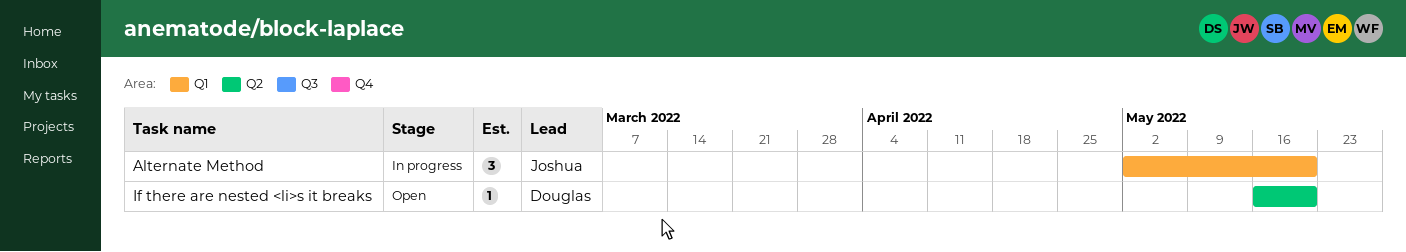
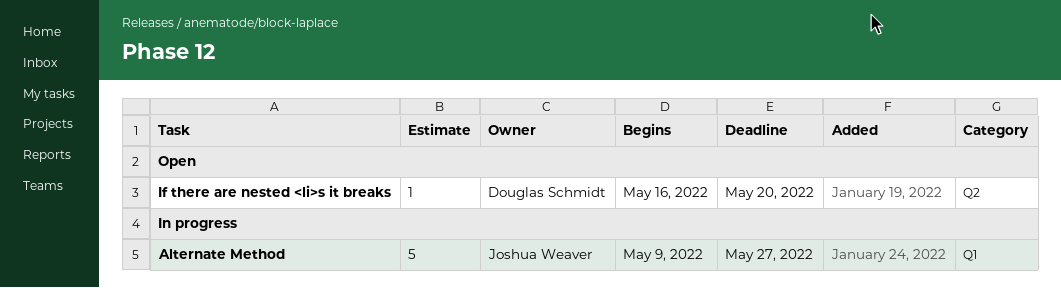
Alternate Method, estimate: 3 -> 5
Alternate Method, start: May 2 -> May 9
Alternate Method, due: May 20 -> May 27

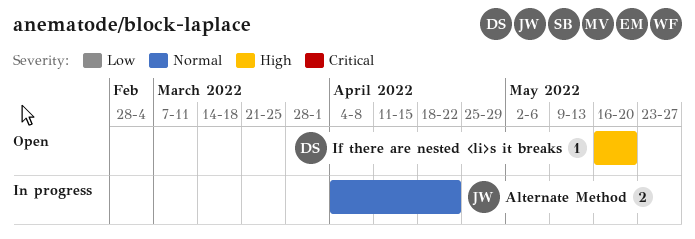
Alternate Method, estimate: 5 -> 2
Alternate Method, start: May 9 -> Apr 4
Alternate Method, due: May 27 -> Apr 22

